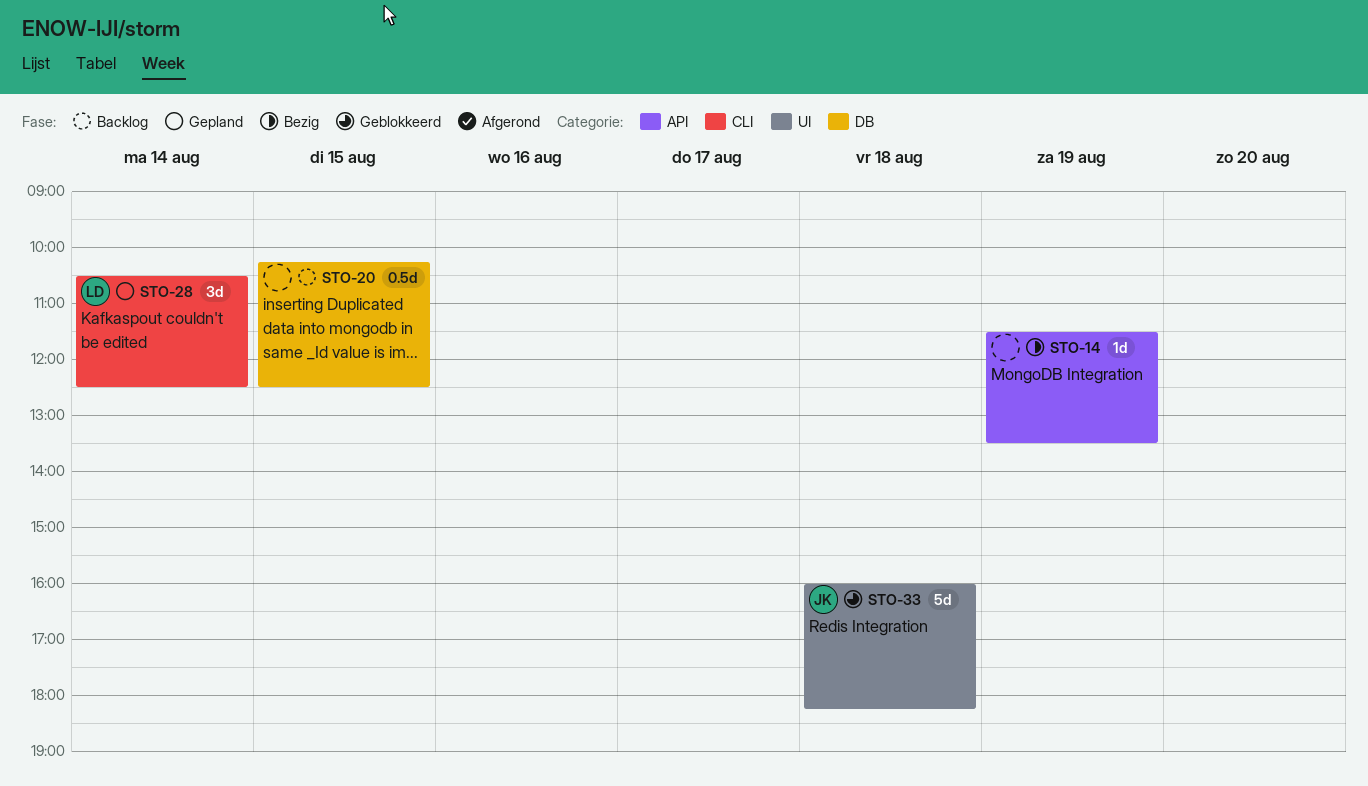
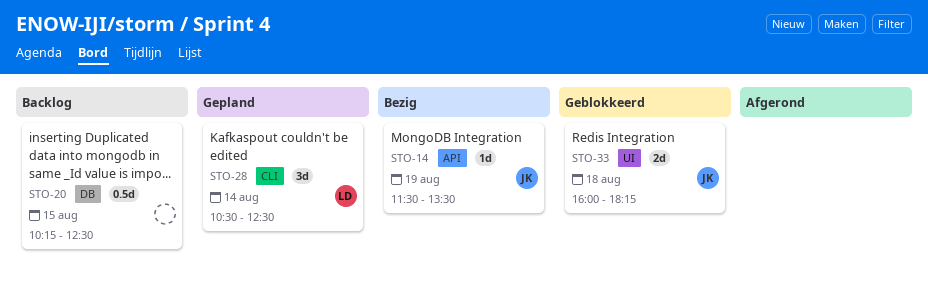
STO-14, owner: none -> JK
STO-33, estimate: 5d -> 2d

